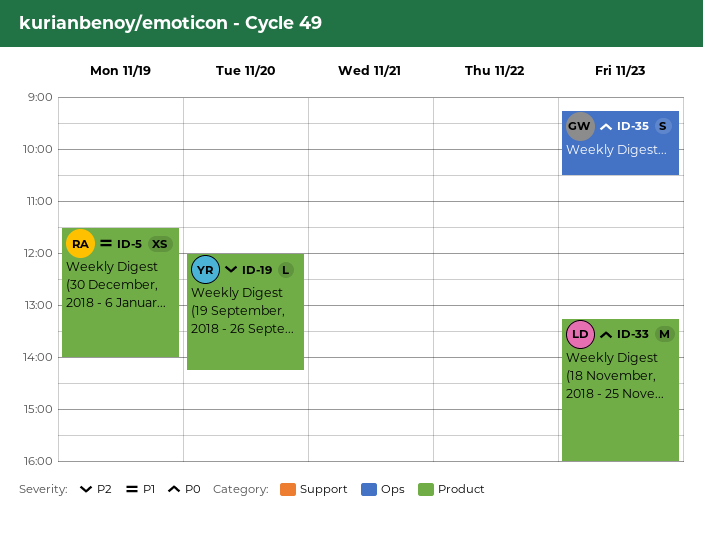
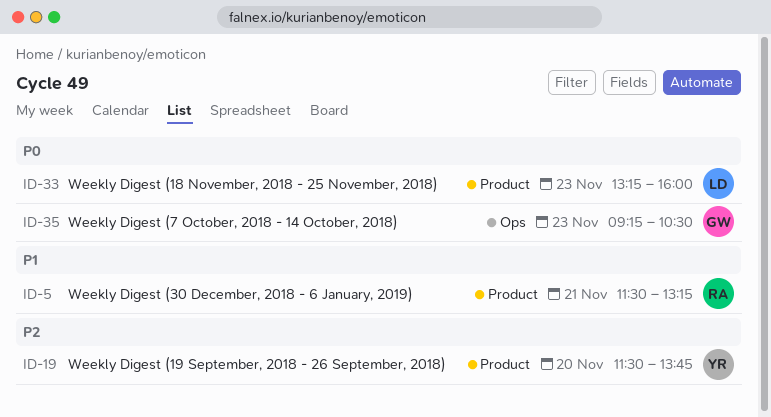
ID-5, day: Nov 19 -> Nov 21
ID-5, ends: 14:00 -> 13:15
ID-19, begins: 12:00 -> 11:30
ID-19, ends: 14:15 -> 13:45

